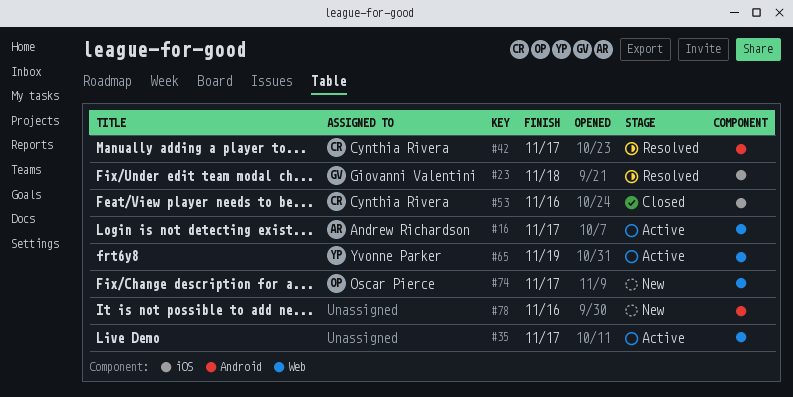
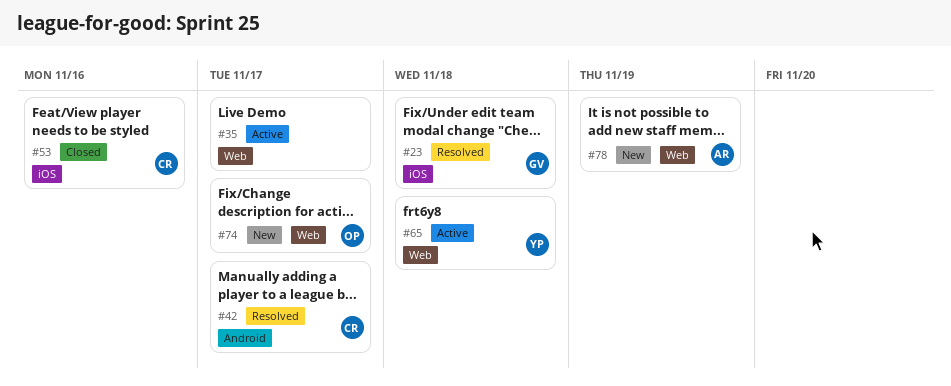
#16: present -> none
#65, due: Nov 19 -> Nov 18
#78, owner: none -> Andrew Richardson
#78, label: Android -> Web
#78, due: Nov 16 -> Nov 19

